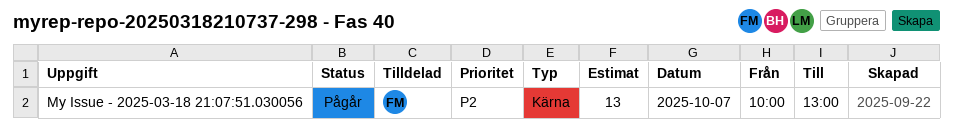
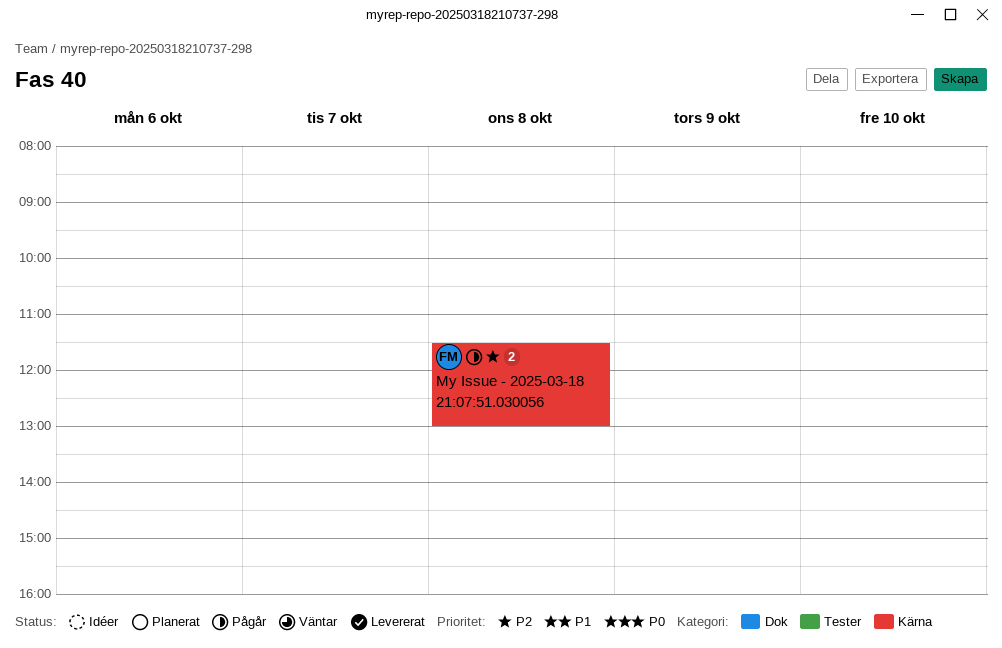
My Issue - 2025-03-18 21:07:51.030056, estimate: 13 -> 2
My Issue - 2025-03-18 21:07:51.030056, day: Oct 7 -> Oct 8
My Issue - 2025-03-18 21:07:51.030056, begins: 10:00 -> 11:30

